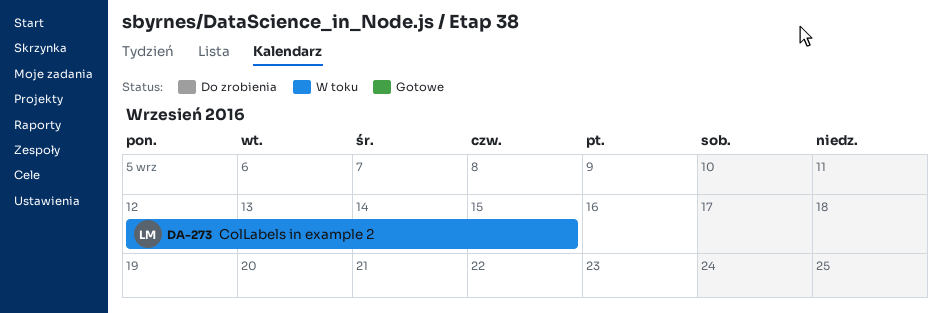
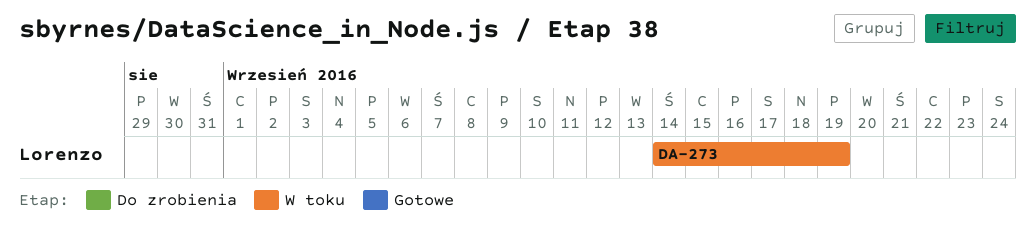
DA-273, start: Sep 12 -> Sep 14
DA-273, due: Sep 15 -> Sep 19

